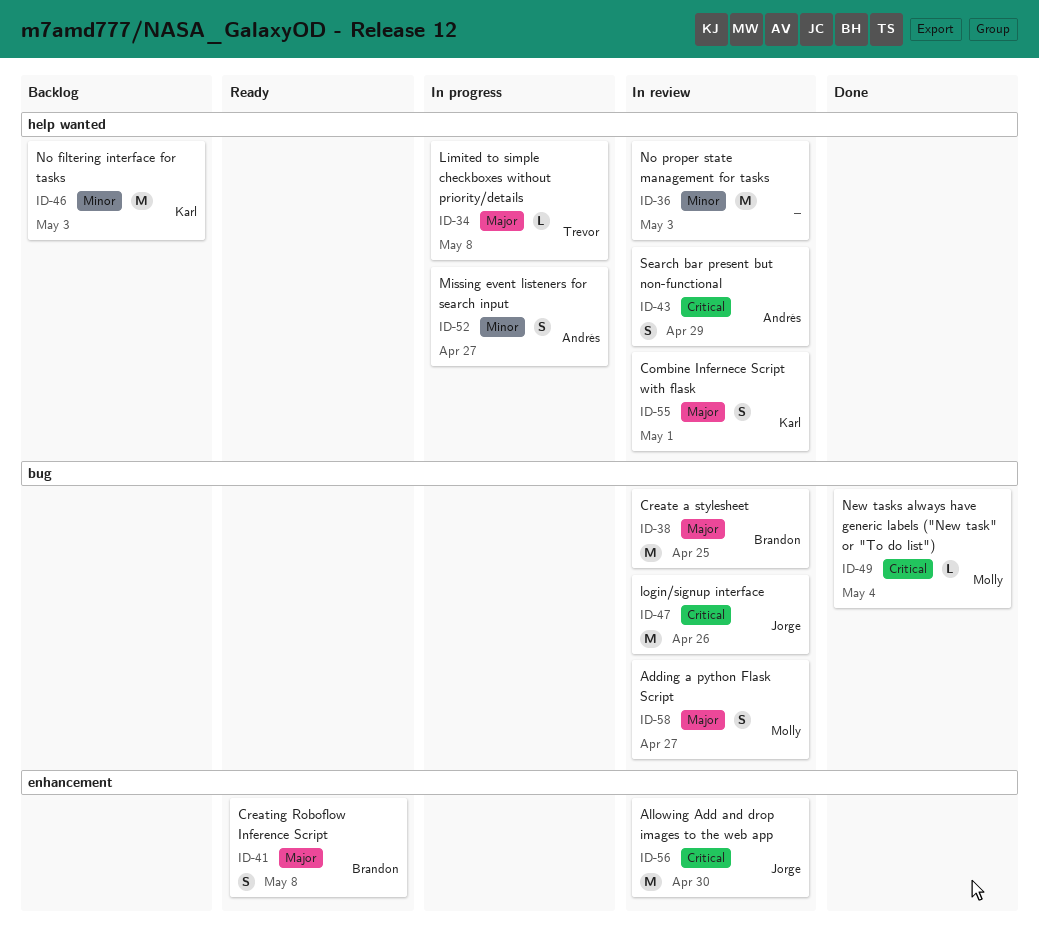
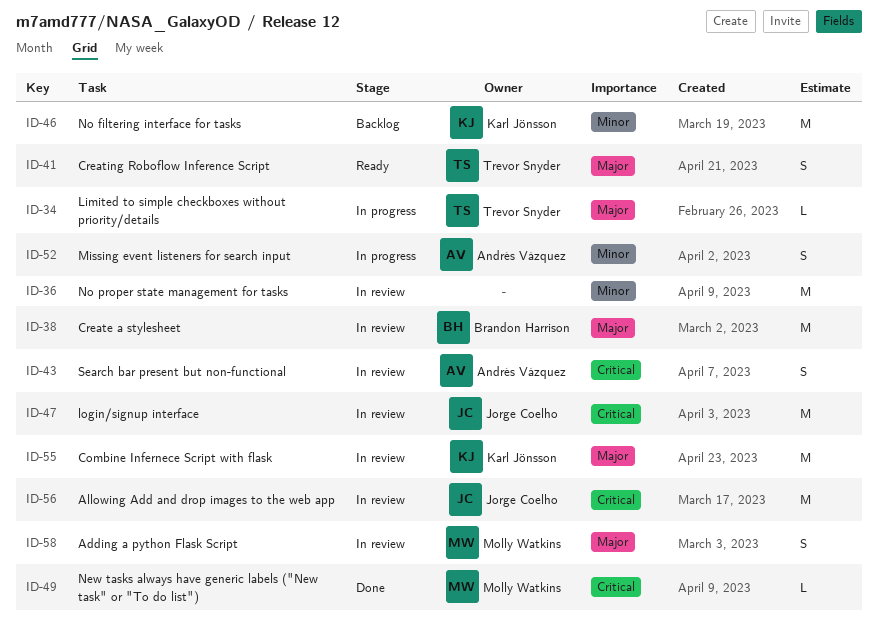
ID-41, owner: Brandon Harrison -> Trevor Snyder
ID-55, estimate: S -> M

